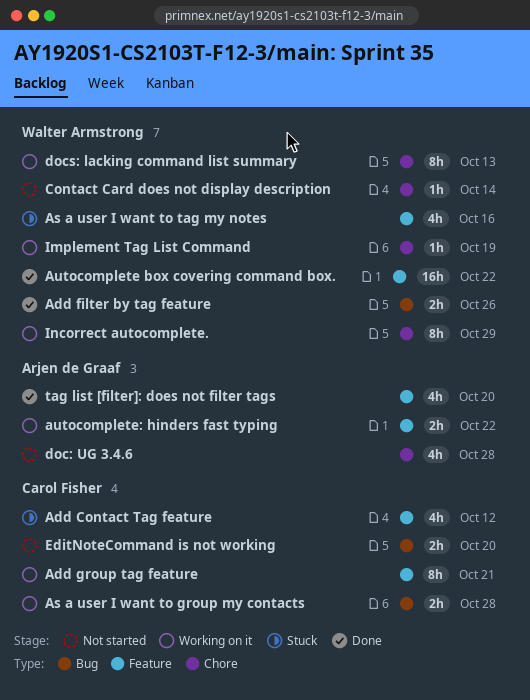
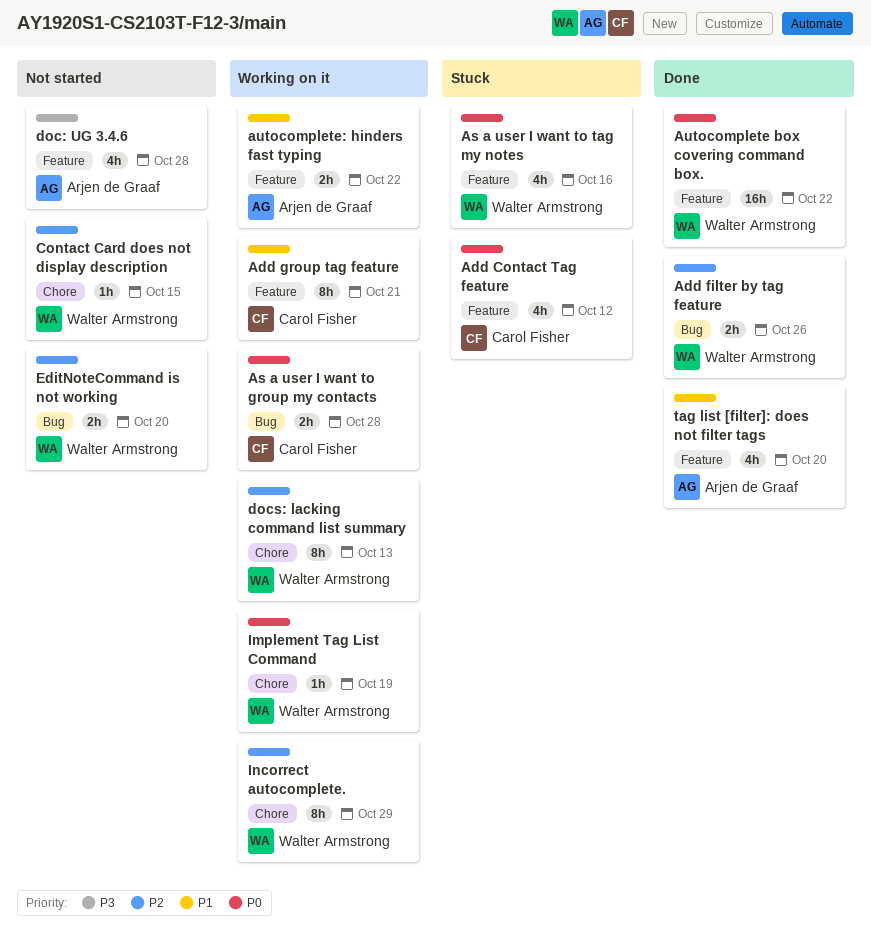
Contact Card does not display description, due: Oct 14 -> Oct 15
doc: UG 3.4.6, label: Chore -> Feature
EditNoteCommand is not working, owner: Carol Fisher -> Walter Armstrong

